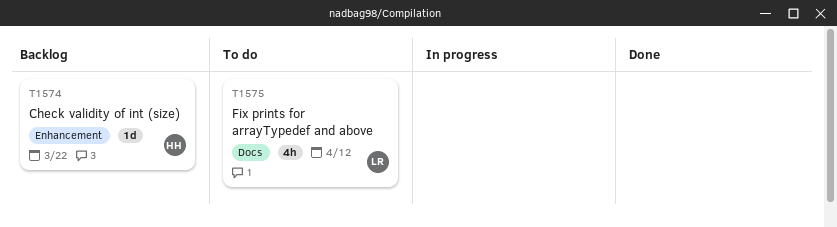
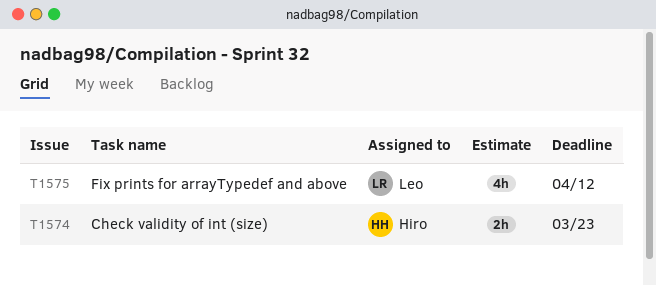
T1574, estimate: 1d -> 2h
T1574, due: Mar 22 -> Mar 23

